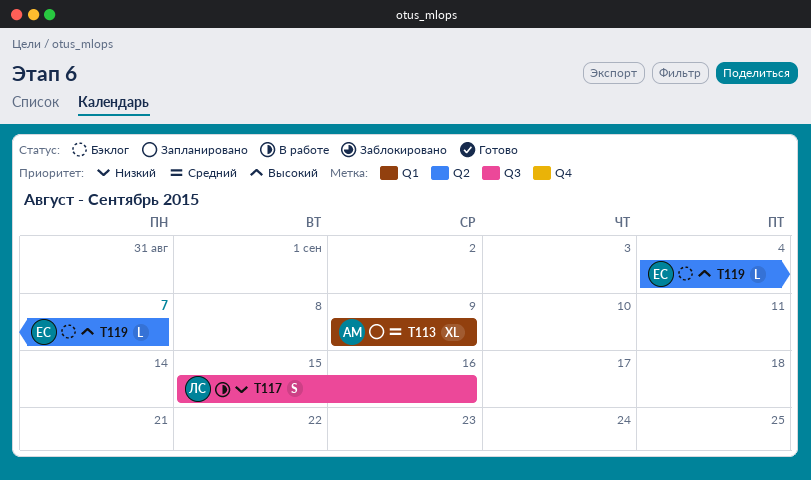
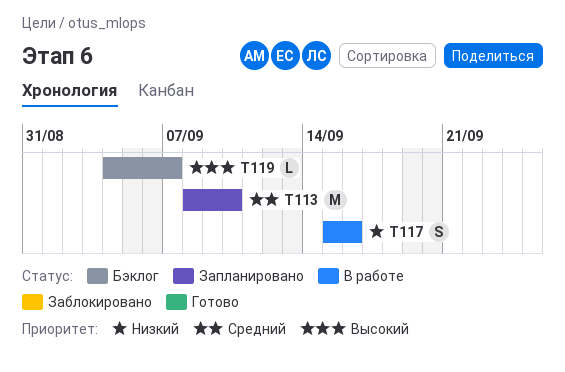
T113, estimate: XL -> M
T113, start: Sep 9 -> Sep 8
T113, due: Sep 9 -> Sep 10

